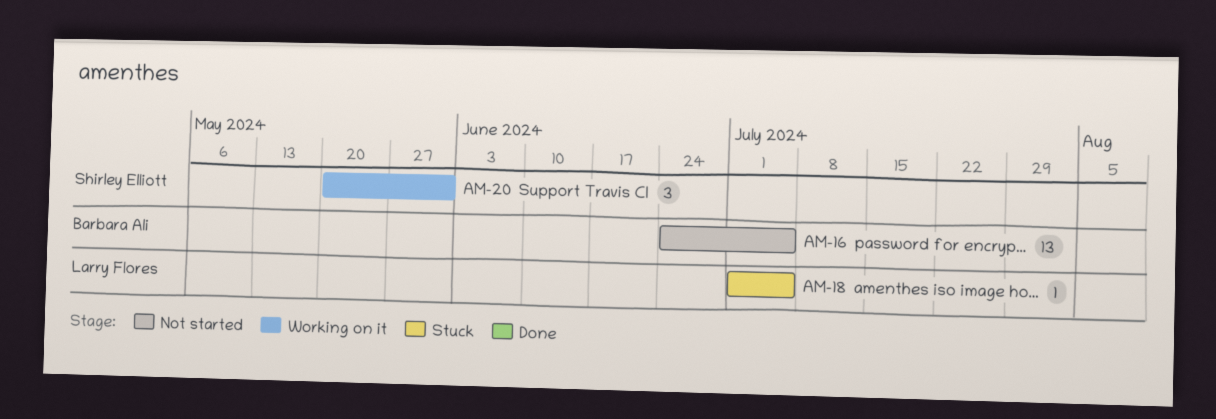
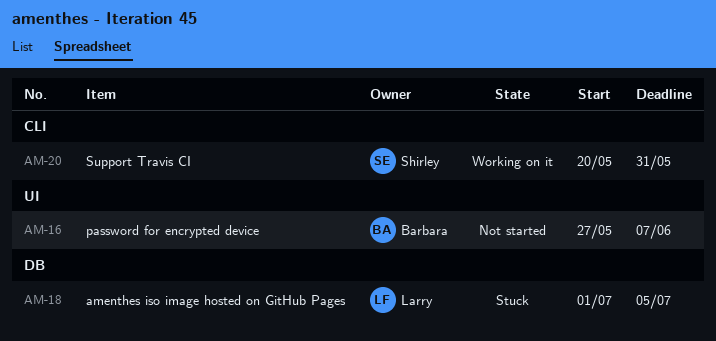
AM-16, start: Jun 24 -> May 27
AM-16, due: Jul 5 -> Jun 7

